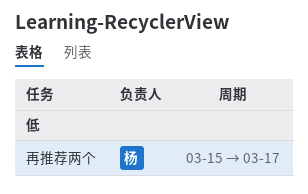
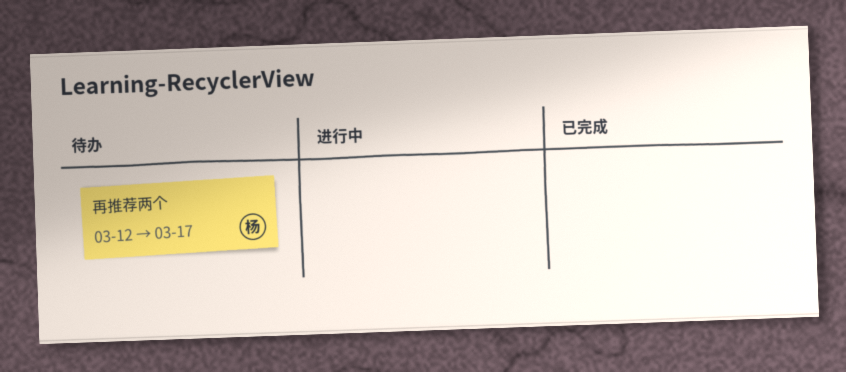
再推荐两个, start: Mar 15 -> Mar 12

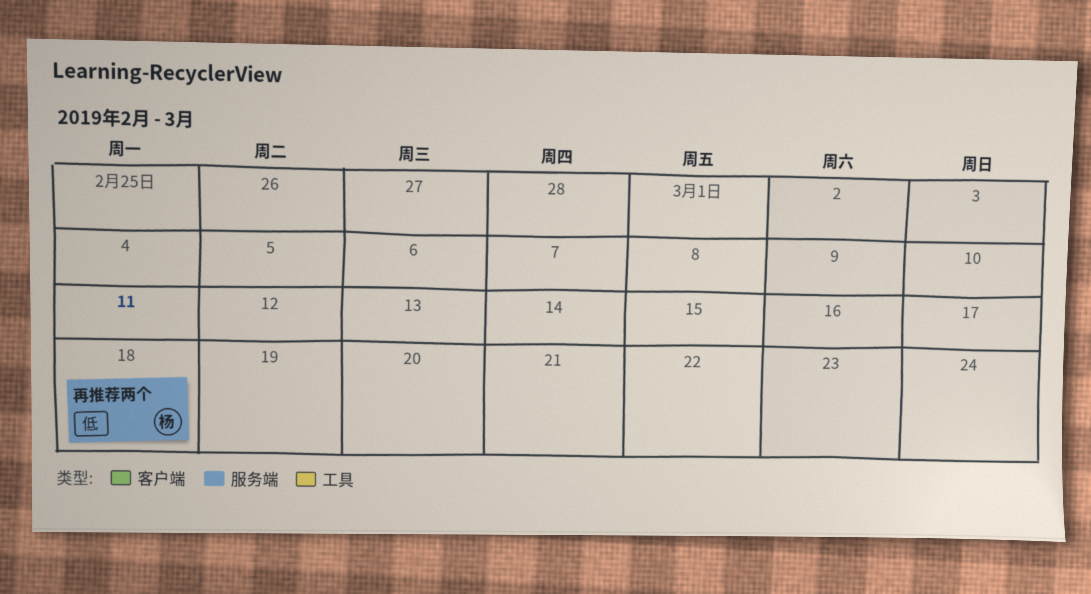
再推荐两个, due: Mar 17 -> Mar 18

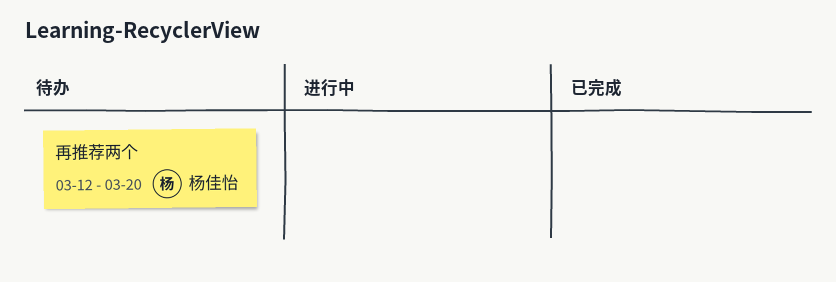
再推荐两个, due: Mar 18 -> Mar 20

